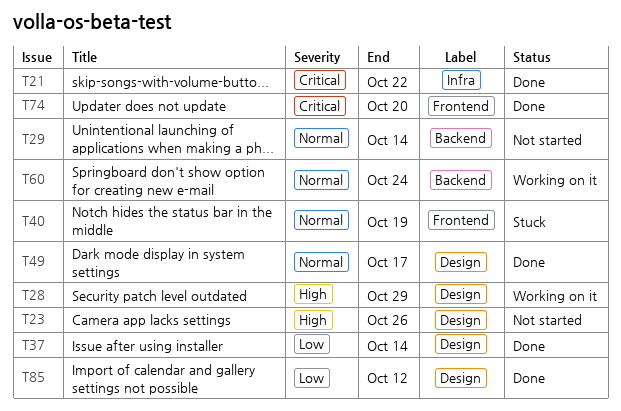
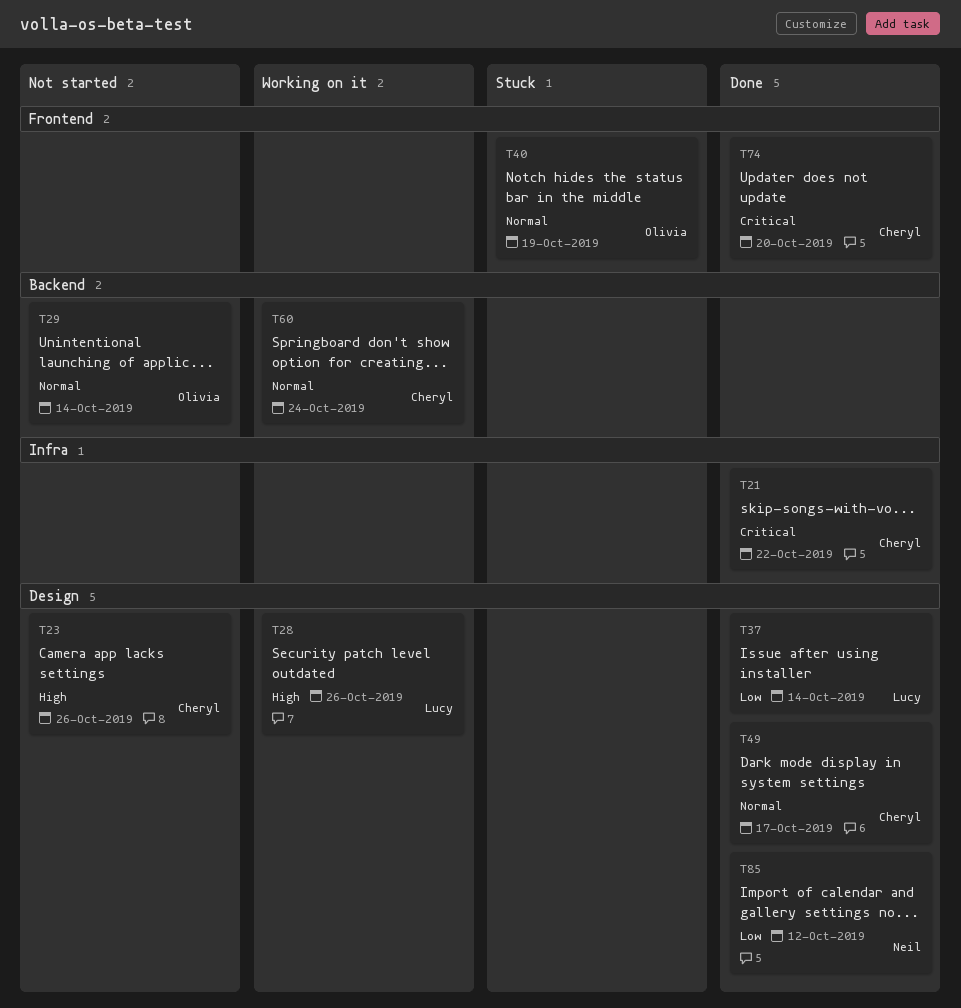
T28, due: Oct 29 -> Oct 26

